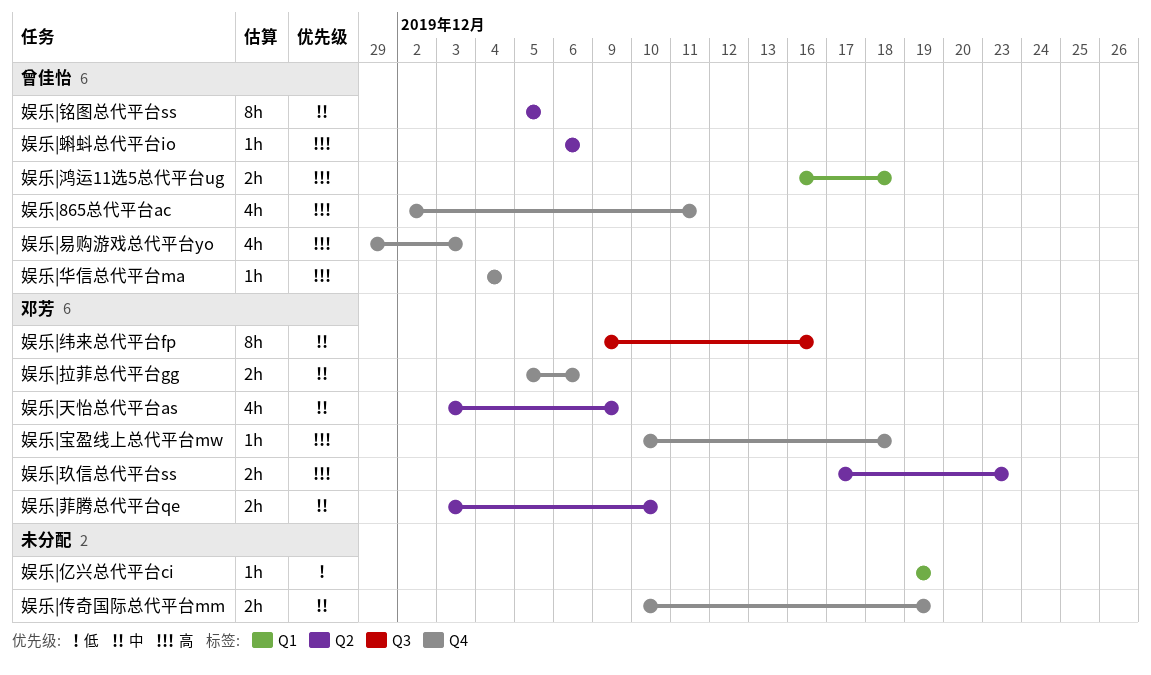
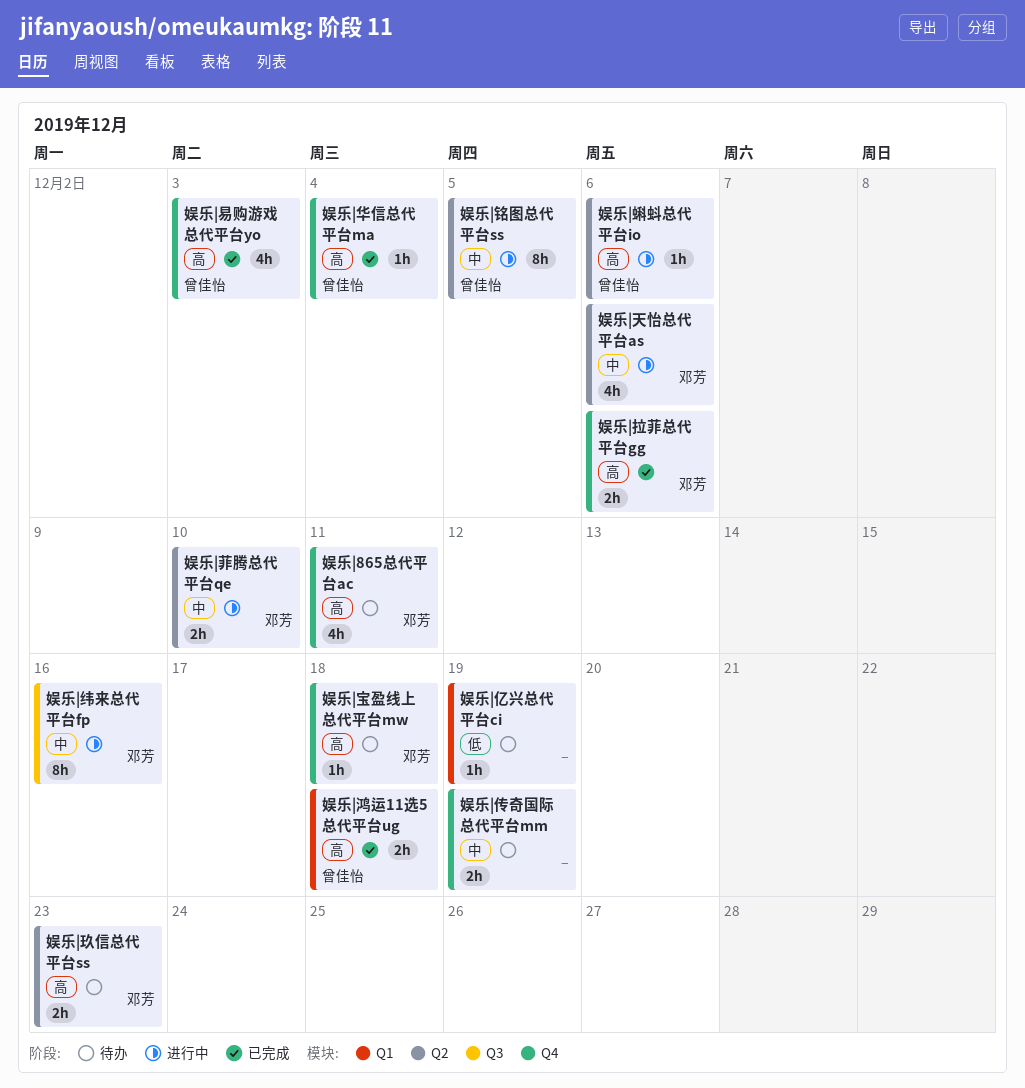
娱乐|865总代平台ac, owner: 曾佳怡 -> 邓芳
娱乐|天怡总代平台as, due: Dec 9 -> Dec 6
娱乐|拉菲总代平台gg, priority: 中 -> 高

